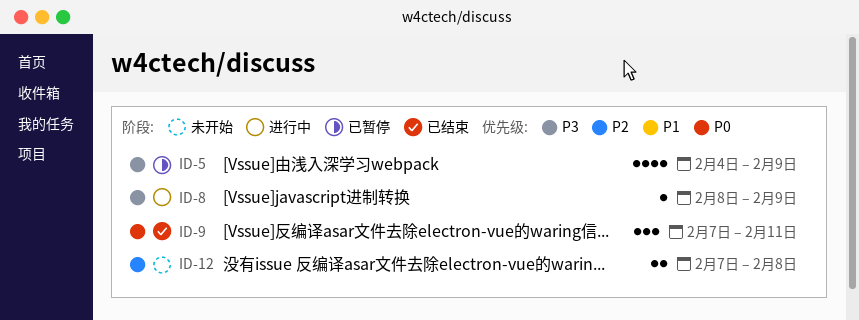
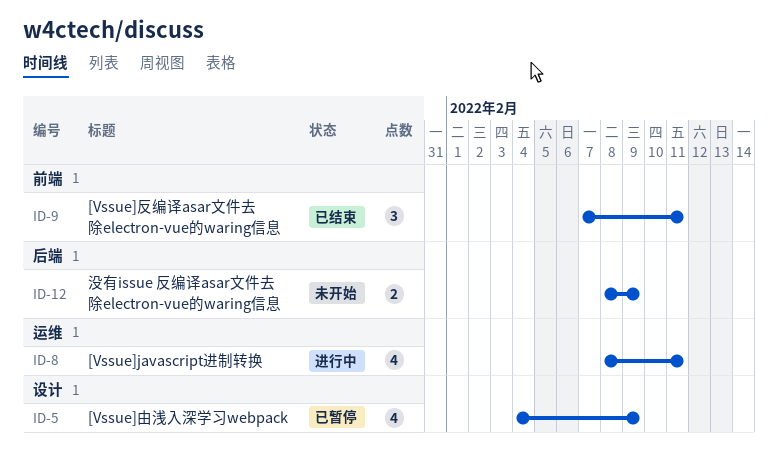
ID-8, estimate: 1 -> 4
ID-8, due: Feb 9 -> Feb 11
ID-12, start: Feb 7 -> Feb 8
ID-12, due: Feb 8 -> Feb 9

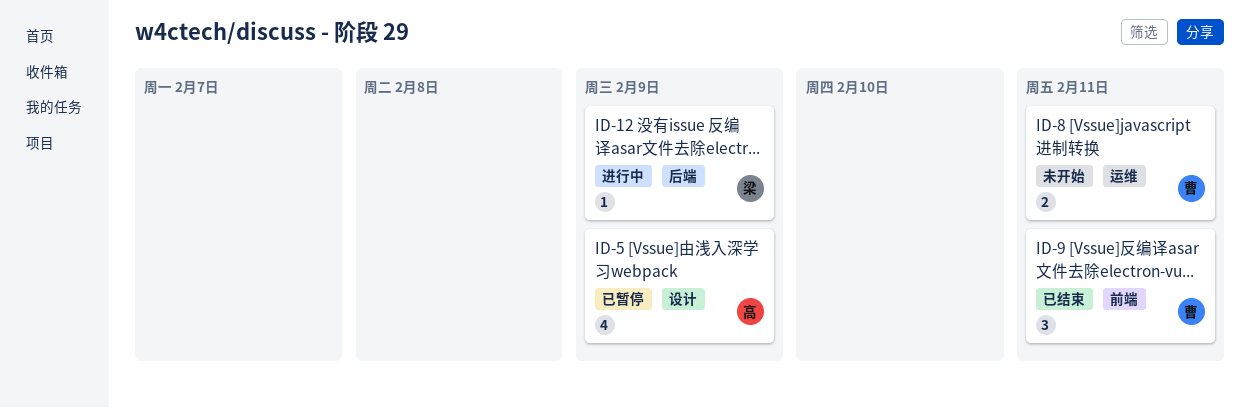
ID-8, status: 进行中 -> 未开始
ID-8, estimate: 4 -> 2
ID-12, status: 未开始 -> 进行中
ID-12, estimate: 2 -> 1

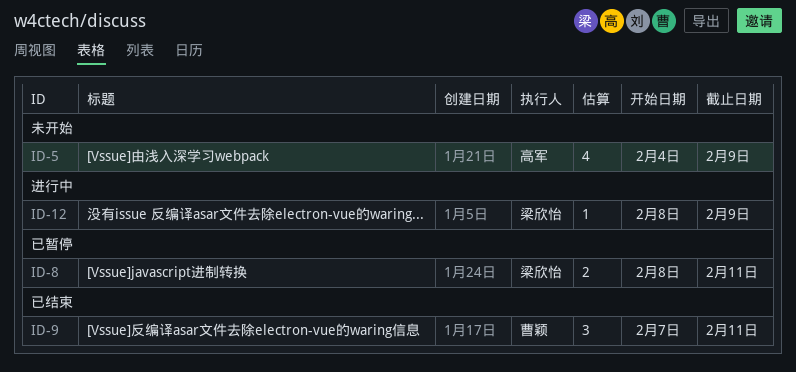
ID-5, status: 已暂停 -> 未开始
ID-8, status: 未开始 -> 已暂停
ID-8, owner: 曹颖 -> 梁欣怡

